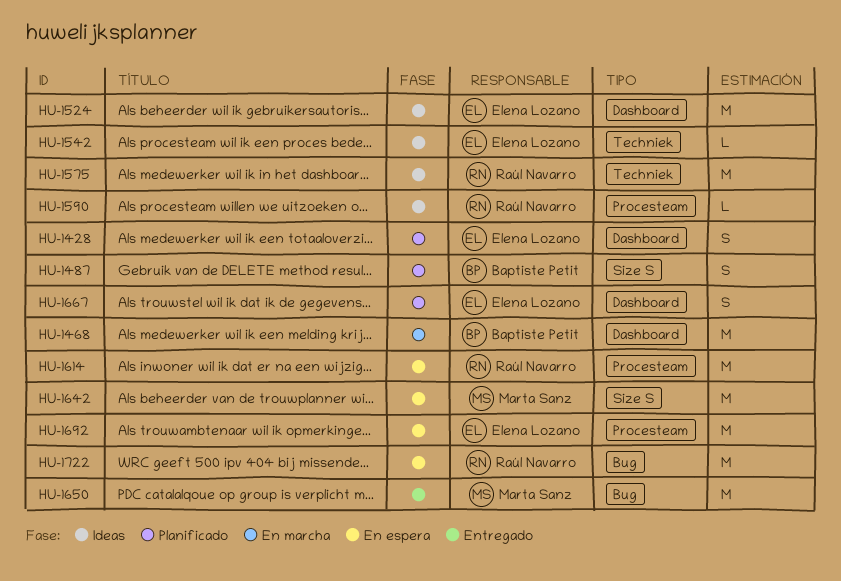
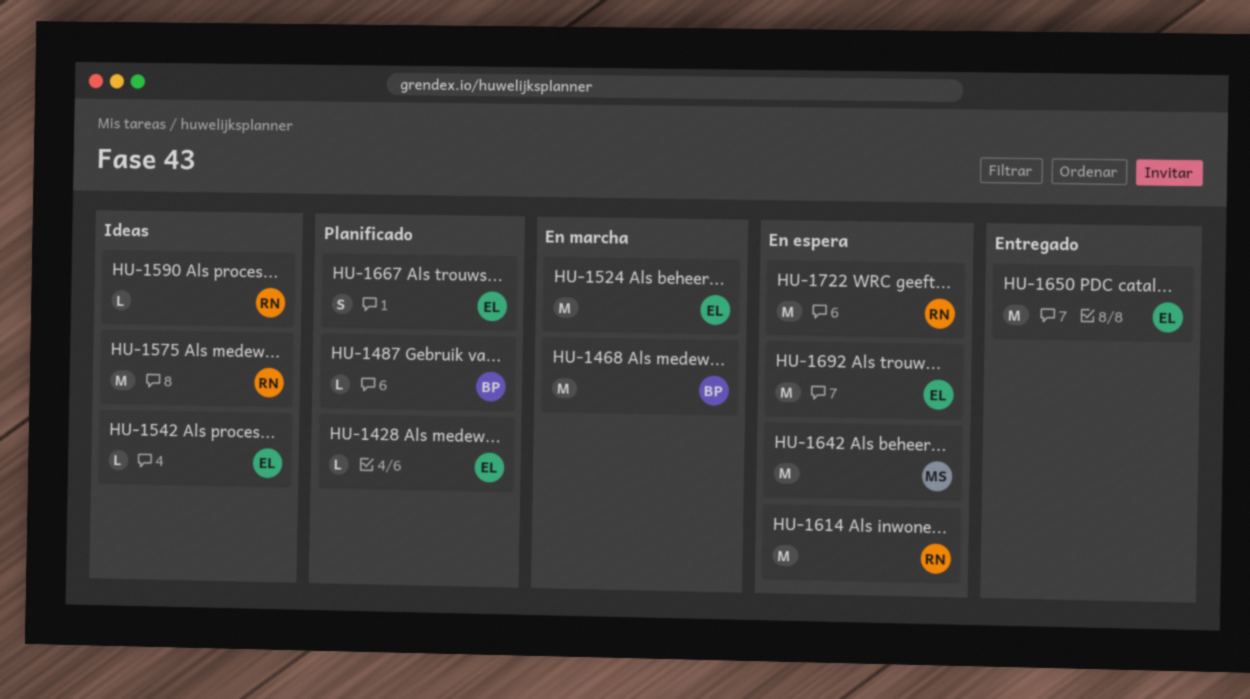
HU-1428, estimate: S -> L
HU-1487, estimate: S -> L
HU-1524, status: Ideas -> En marcha
HU-1650, owner: Marta Sanz -> Elena Lozano

